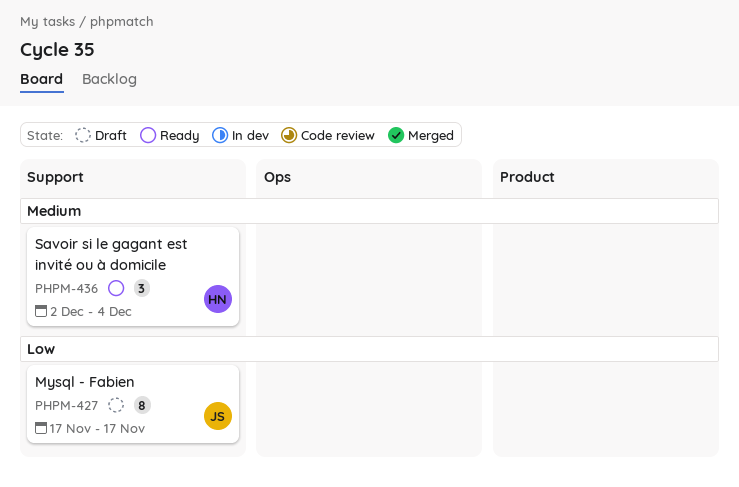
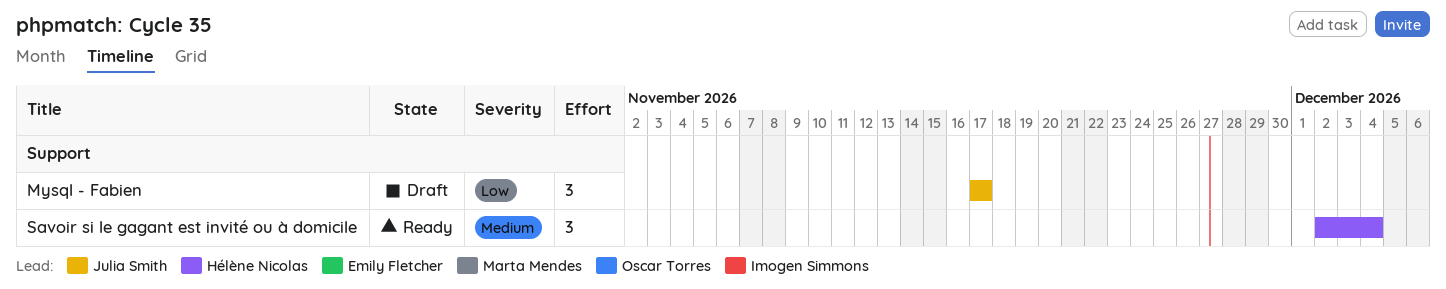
Mysql - Fabien, estimate: 8 -> 3

